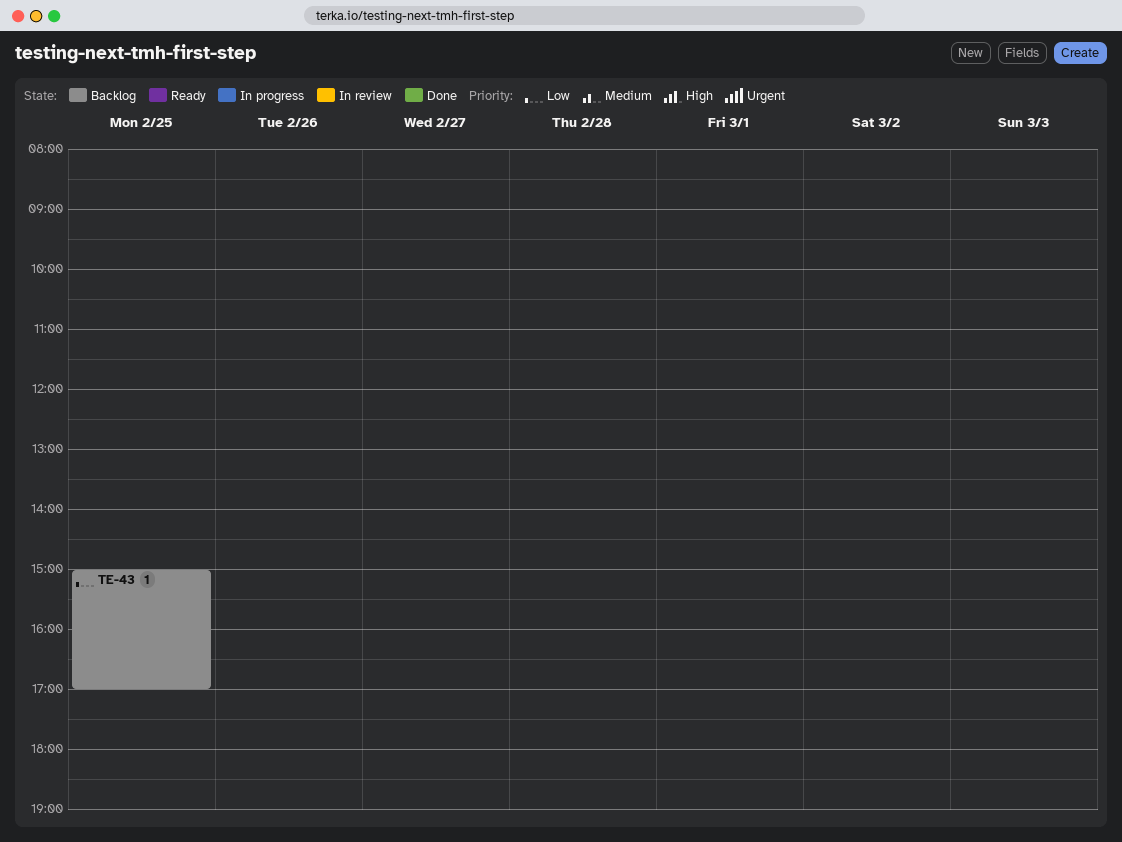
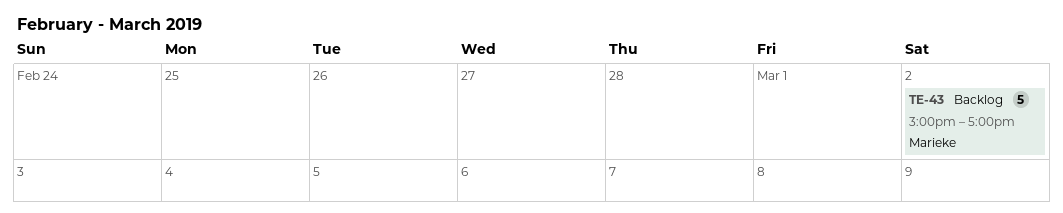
TE-43, estimate: 1 -> 5
TE-43, day: Feb 25 -> Mar 2

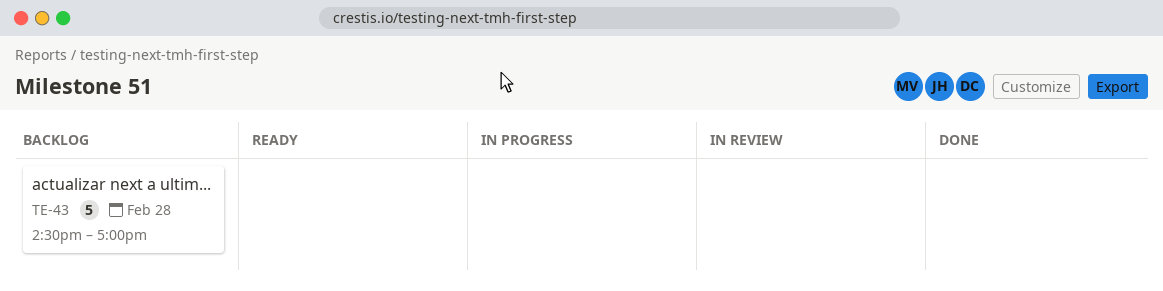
TE-43, day: Mar 2 -> Feb 28
TE-43, begins: 15:00 -> 14:30

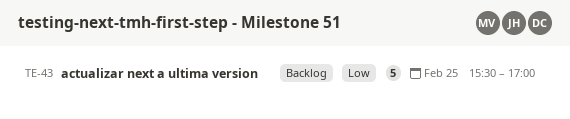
TE-43, day: Feb 28 -> Feb 25
TE-43, begins: 14:30 -> 15:30

